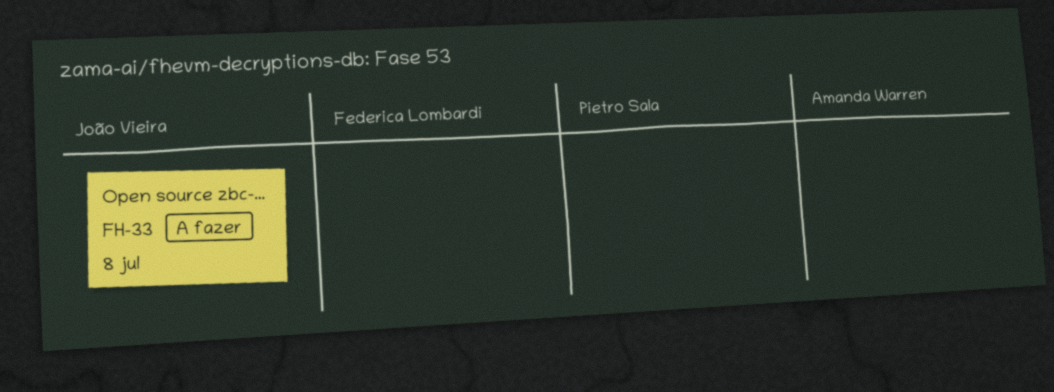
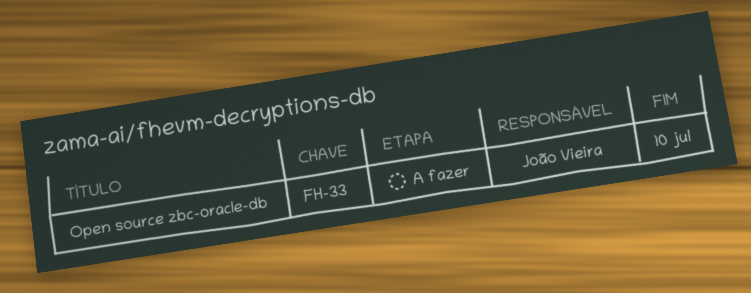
FH-33, due: Jul 8 -> Jul 10

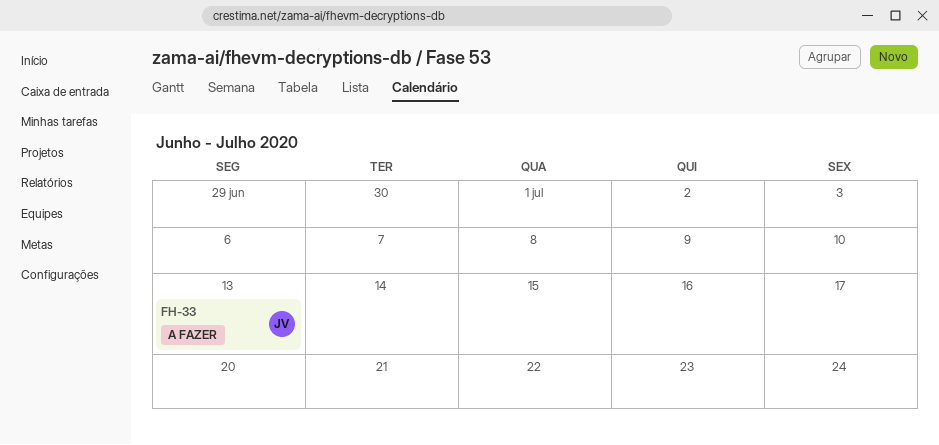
FH-33, due: Jul 10 -> Jul 13

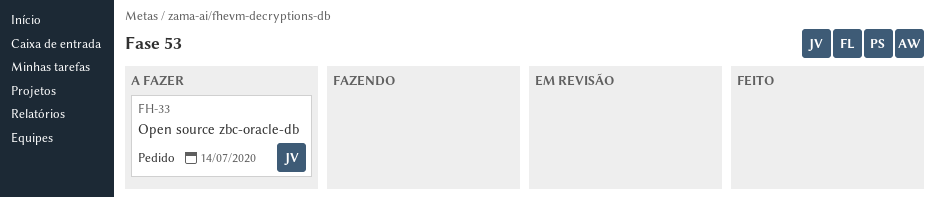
FH-33, due: Jul 13 -> Jul 14

